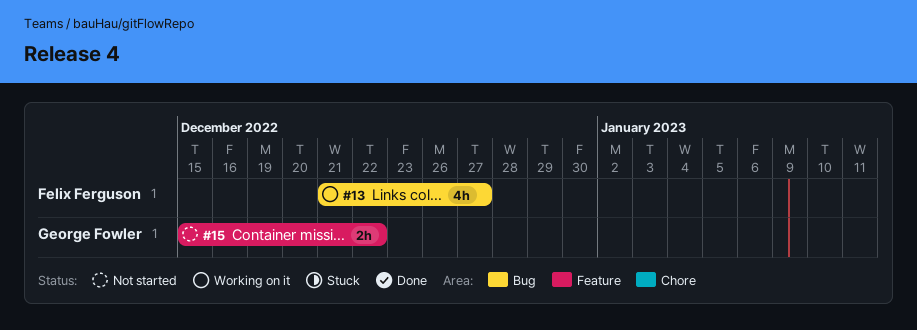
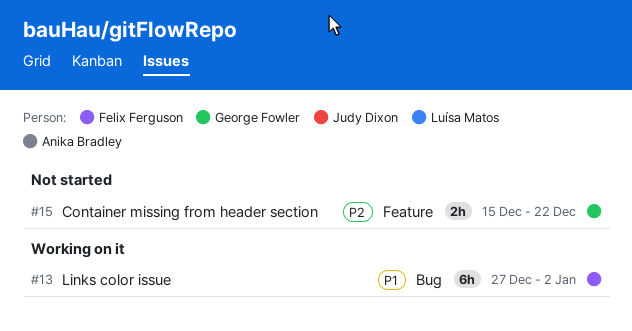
#13, estimate: 4h -> 6h
#13, start: Dec 21 -> Dec 27
#13, due: Dec 27 -> Jan 2

